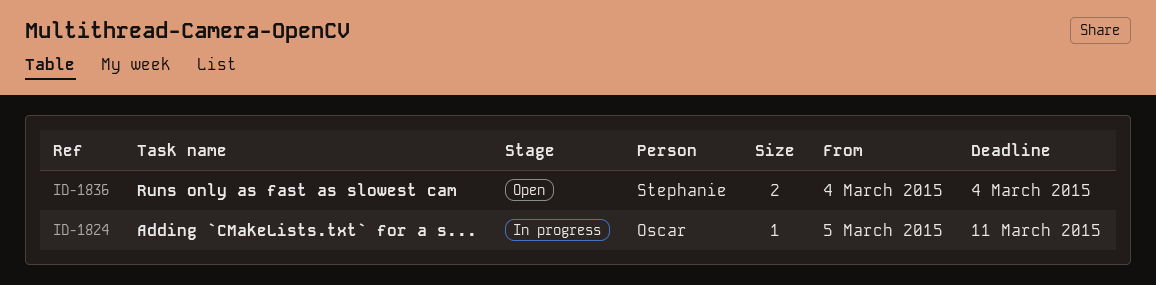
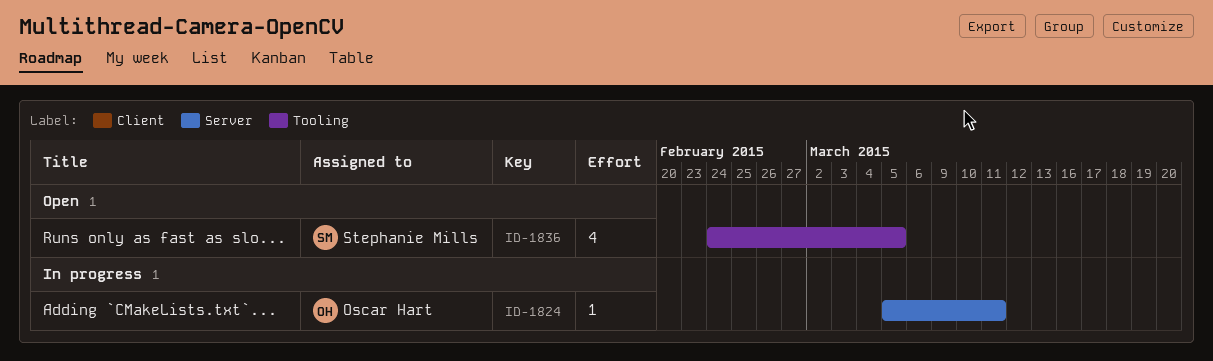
ID-1836, estimate: 2 -> 4
ID-1836, start: Mar 4 -> Feb 24
ID-1836, due: Mar 4 -> Mar 5

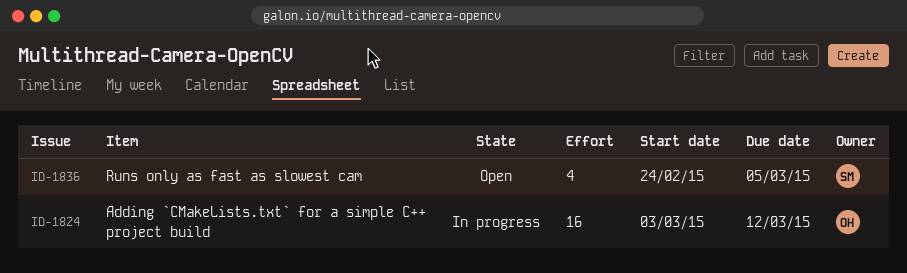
ID-1824, estimate: 1 -> 16
ID-1824, start: Mar 5 -> Mar 3
ID-1824, due: Mar 11 -> Mar 12

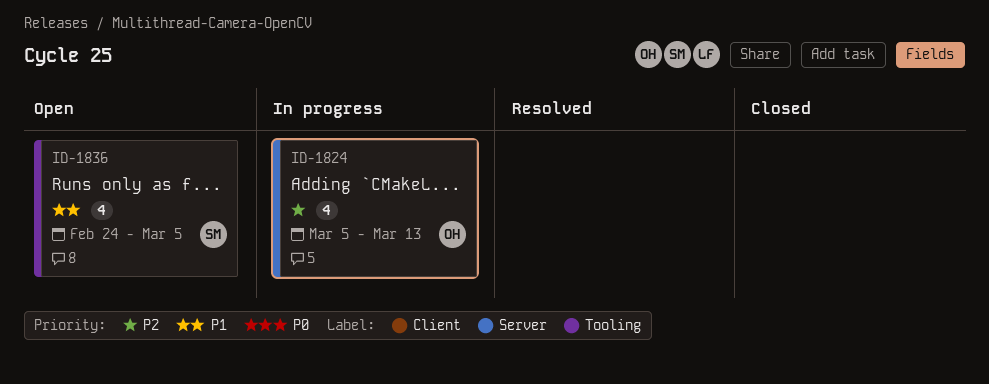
ID-1824, estimate: 16 -> 4
ID-1824, start: Mar 3 -> Mar 5
ID-1824, due: Mar 12 -> Mar 13

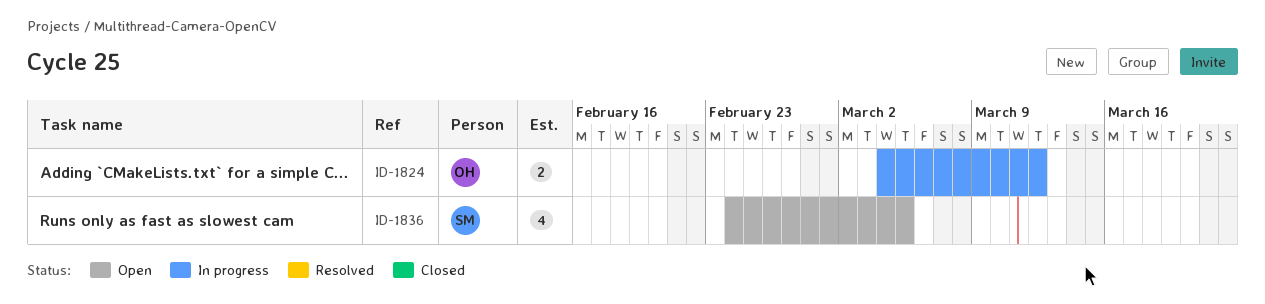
ID-1824, estimate: 4 -> 2
ID-1824, start: Mar 5 -> Mar 4
ID-1824, due: Mar 13 -> Mar 12

